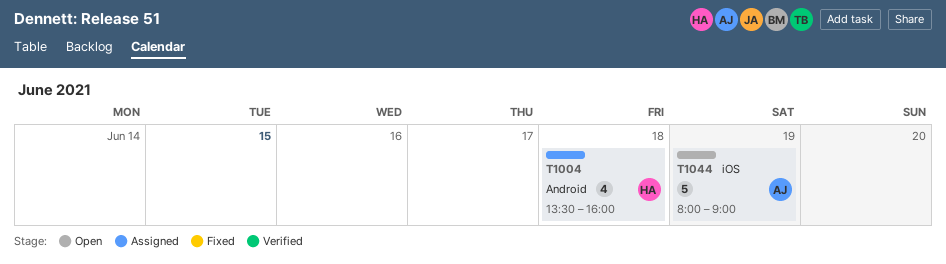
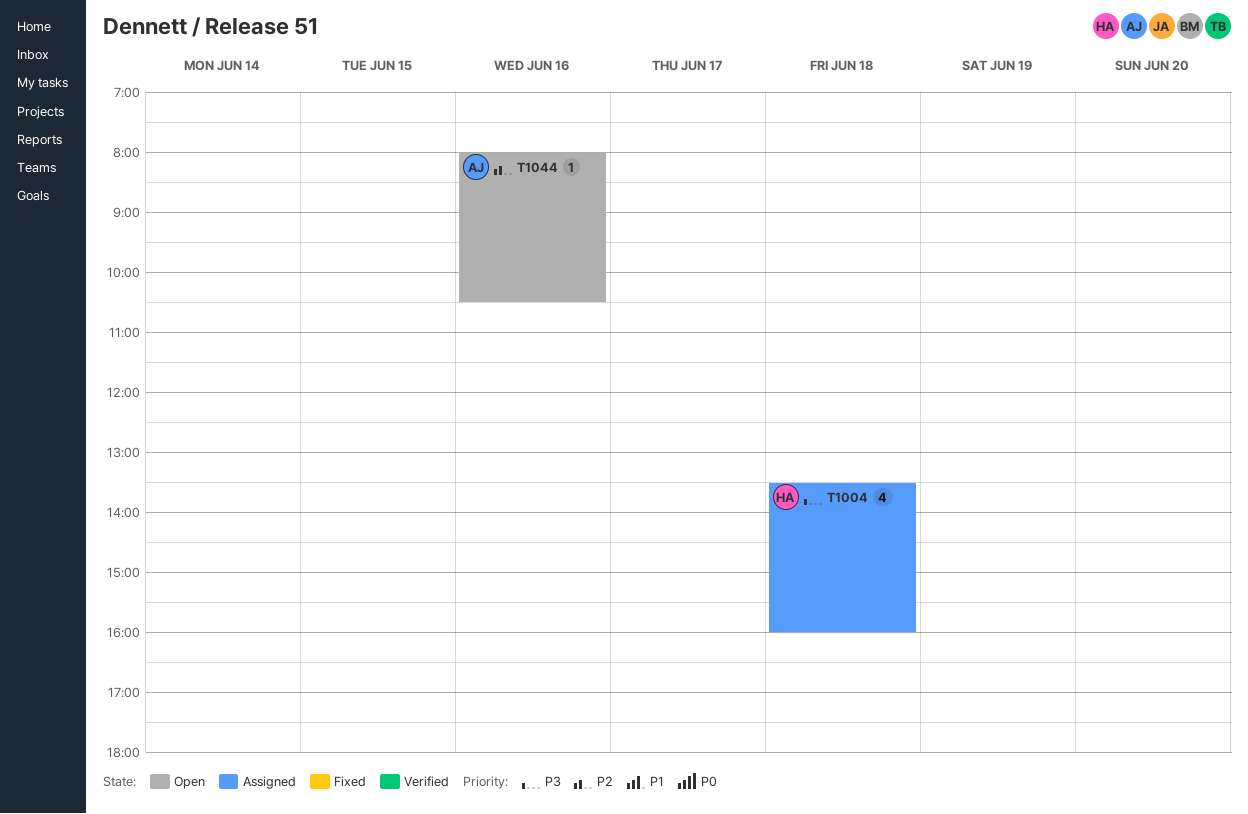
T1044, estimate: 5 -> 1
T1044, day: Jun 19 -> Jun 16
T1044, ends: 09:00 -> 10:30

